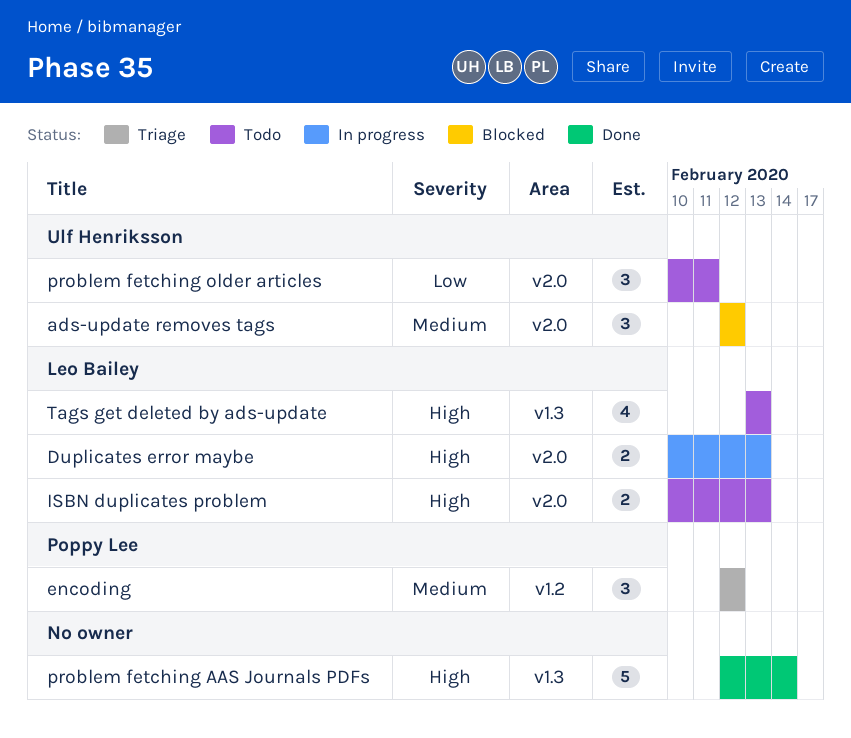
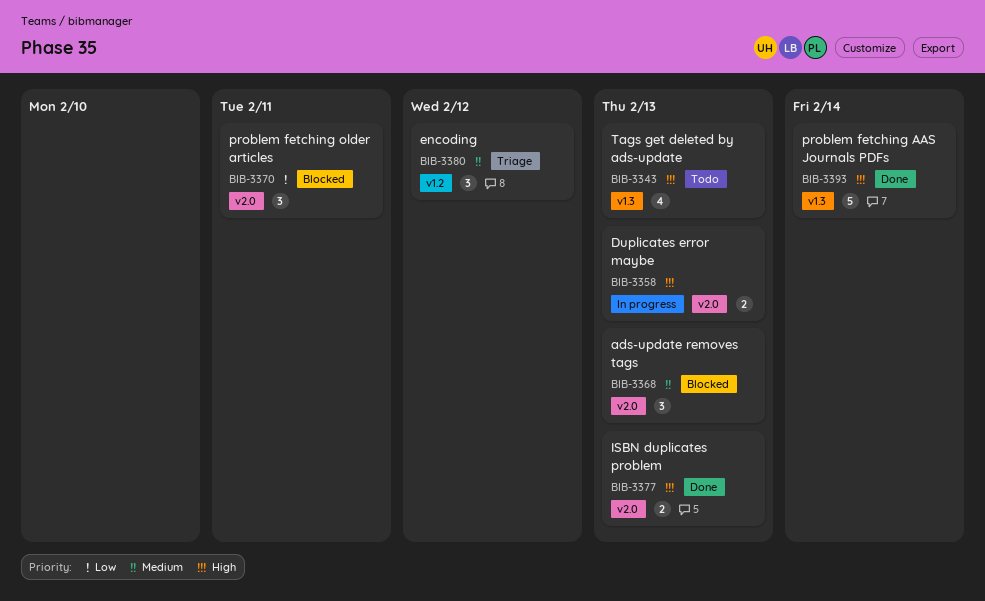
ads-update removes tags, due: Feb 12 -> Feb 13
ISBN duplicates problem, status: Todo -> Done
problem fetching older articles, status: Todo -> Blocked

